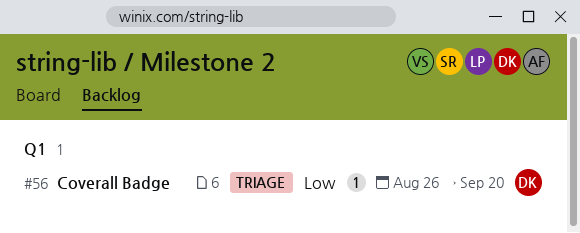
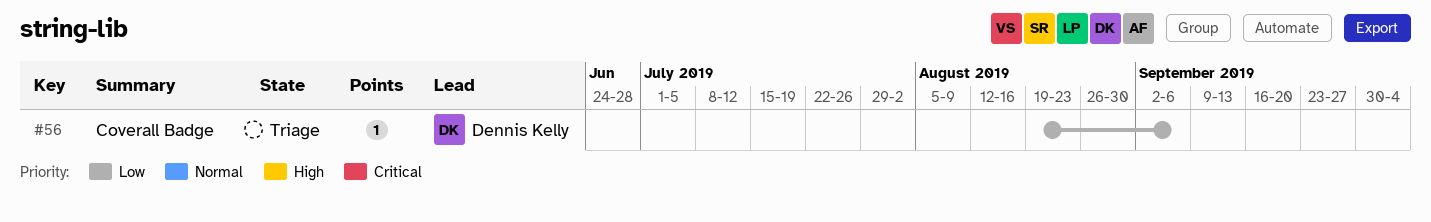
#56, start: Aug 26 -> Aug 19
#56, due: Sep 20 -> Sep 6

